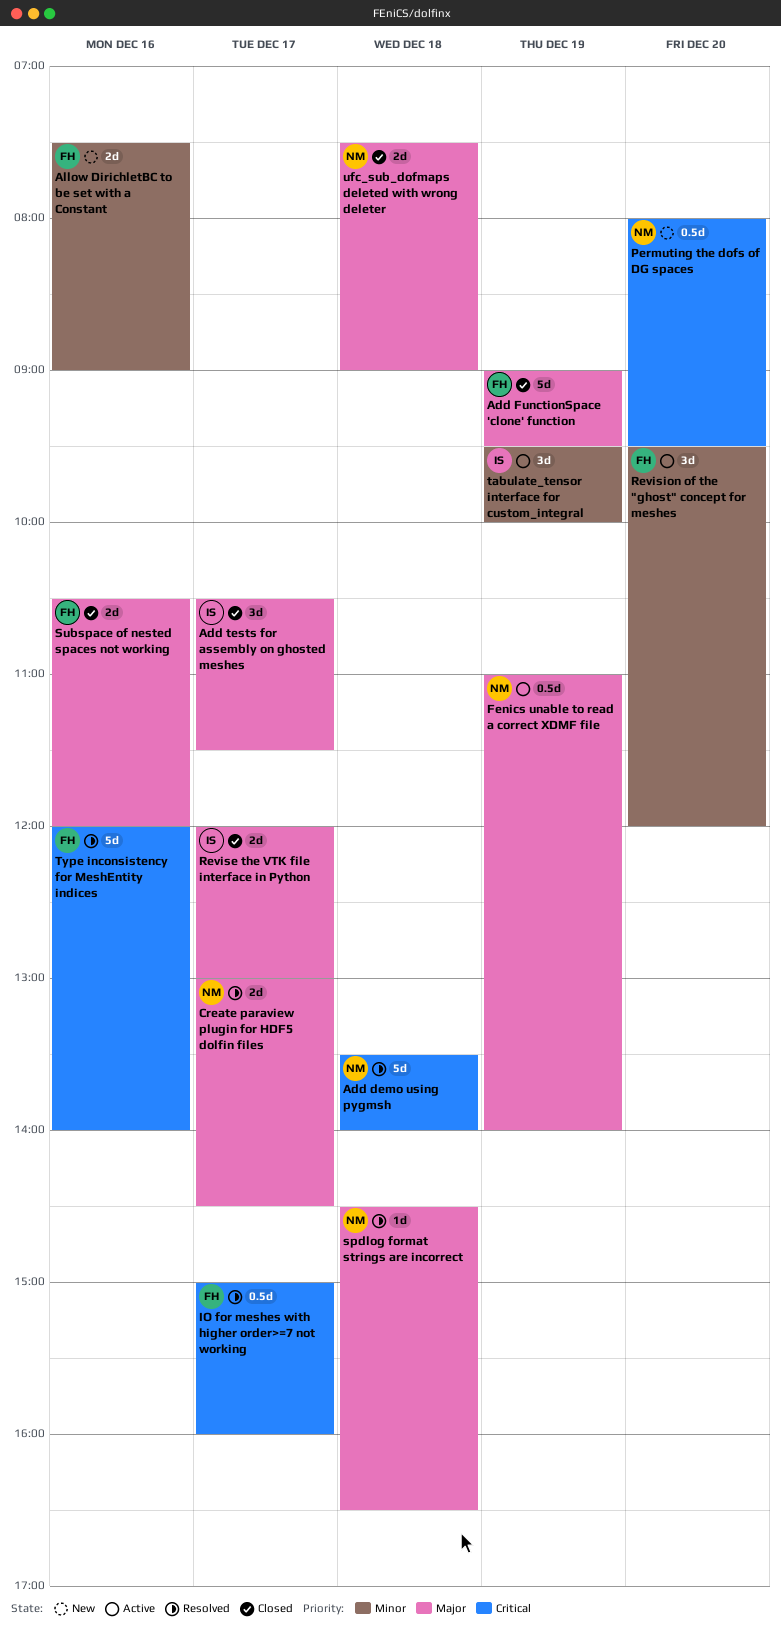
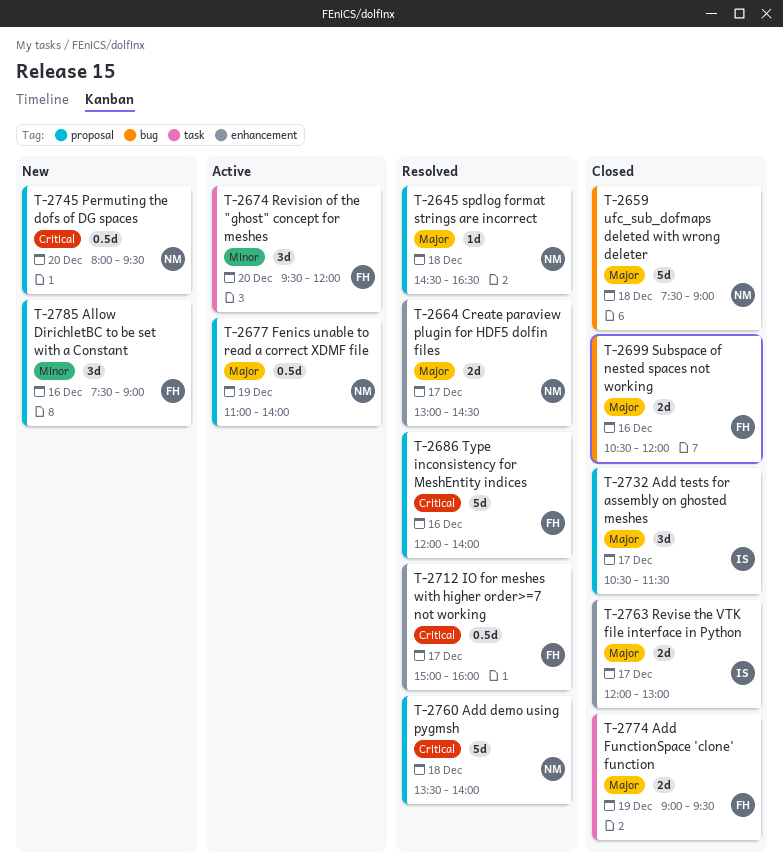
Add FunctionSpace 'clone' function, estimate: 5d -> 2d
Allow DirichletBC to be set with a Constant, estimate: 2d -> 3d
tabulate_tensor interface for custom_integral: present -> none
ufc_sub_dofmaps deleted with wrong deleter, estimate: 2d -> 5d

